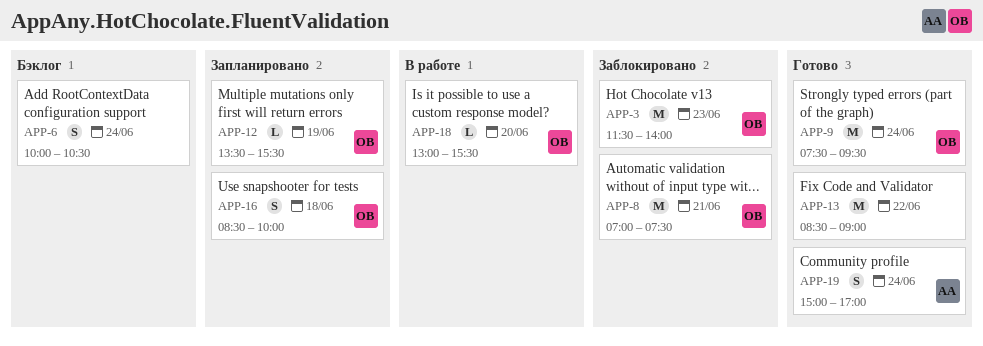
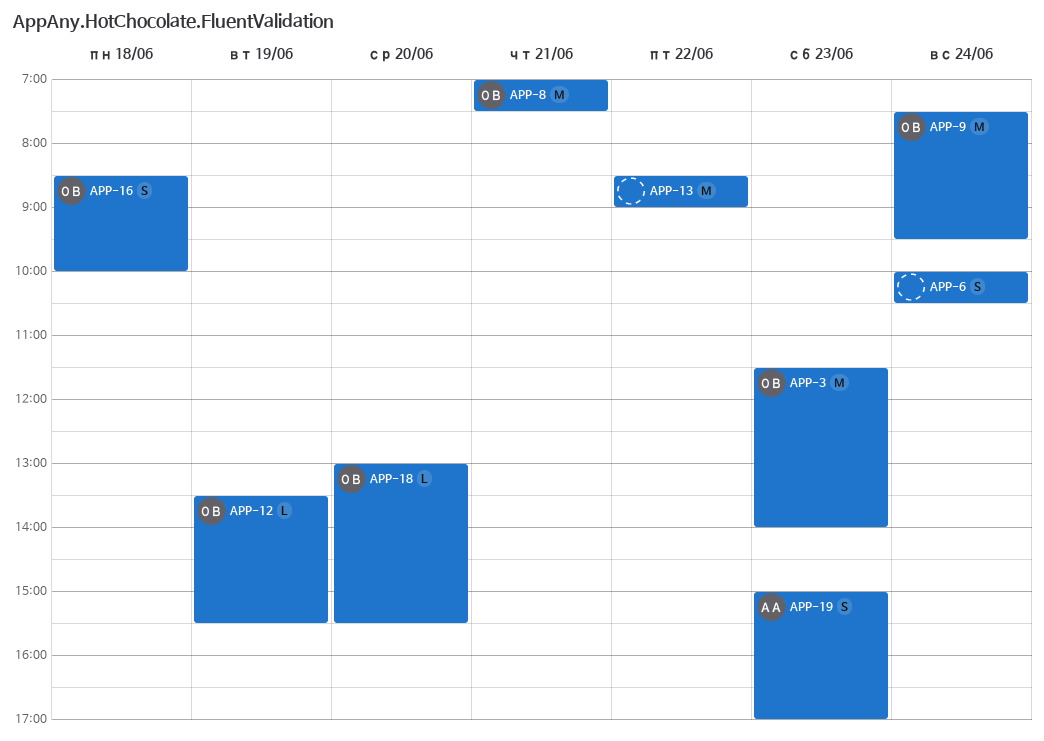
APP-19, day: Jun 24 -> Jun 23

